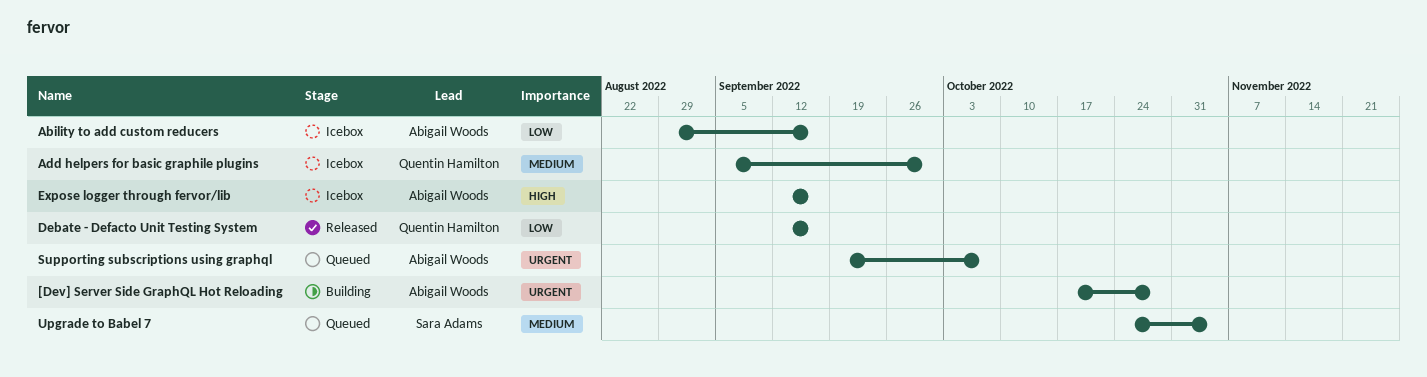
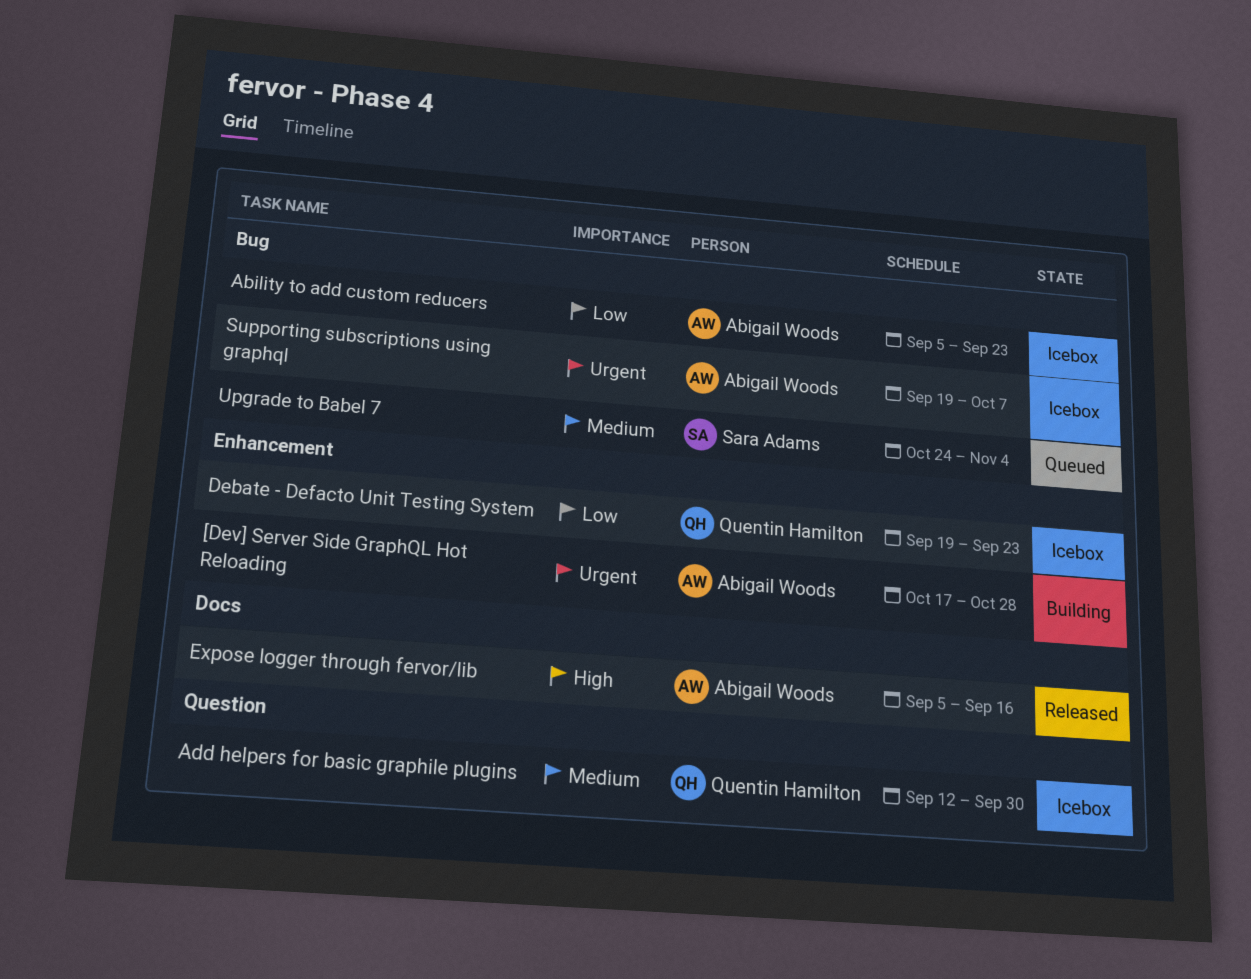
Ability to add custom reducers, start: Aug 29 -> Sep 5
Ability to add custom reducers, due: Sep 16 -> Sep 23
Add helpers for basic graphile plugins, start: Sep 5 -> Sep 12
Debate - Defacto Unit Testing System, status: Released -> Icebox
Debate - Defacto Unit Testing System, start: Sep 12 -> Sep 19
Debate - Defacto Unit Testing System, due: Sep 16 -> Sep 23
Expose logger through fervor/lib, status: Icebox -> Released
Expose logger through fervor/lib, start: Sep 12 -> Sep 5
Supporting subscriptions using graphql, status: Queued -> Icebox

